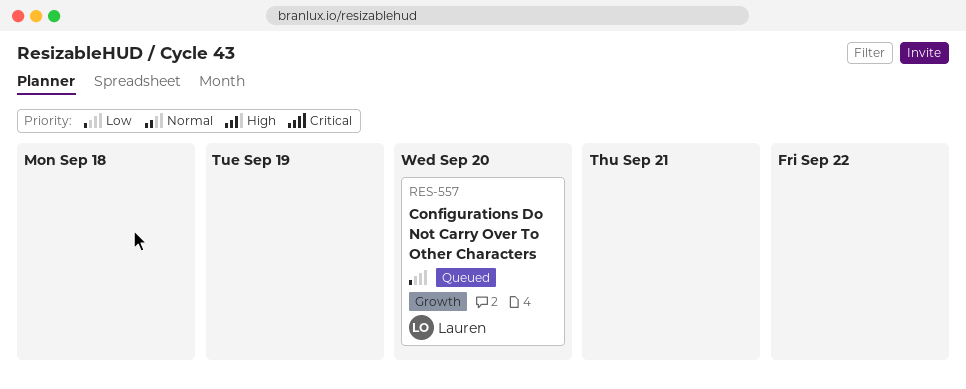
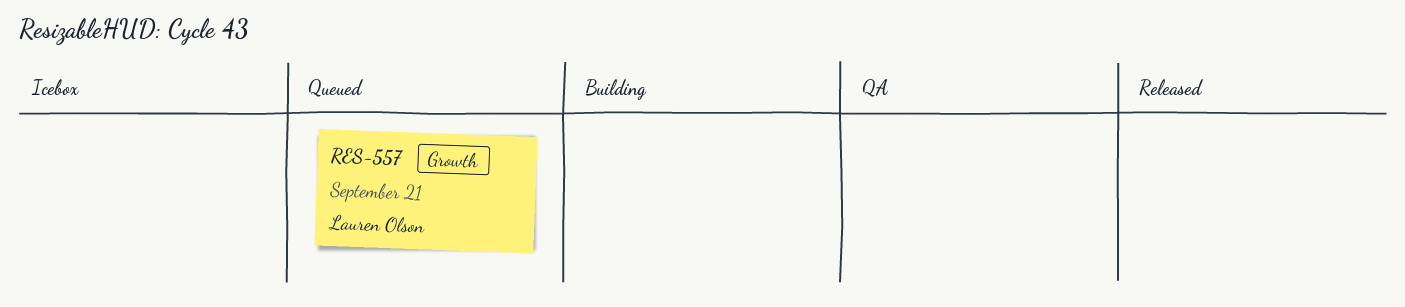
RES-557, due: Sep 20 -> Sep 21

